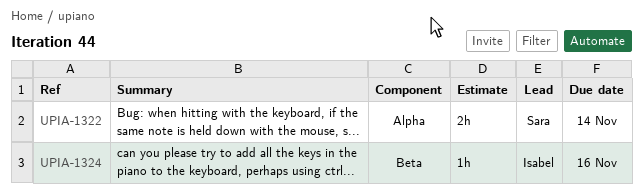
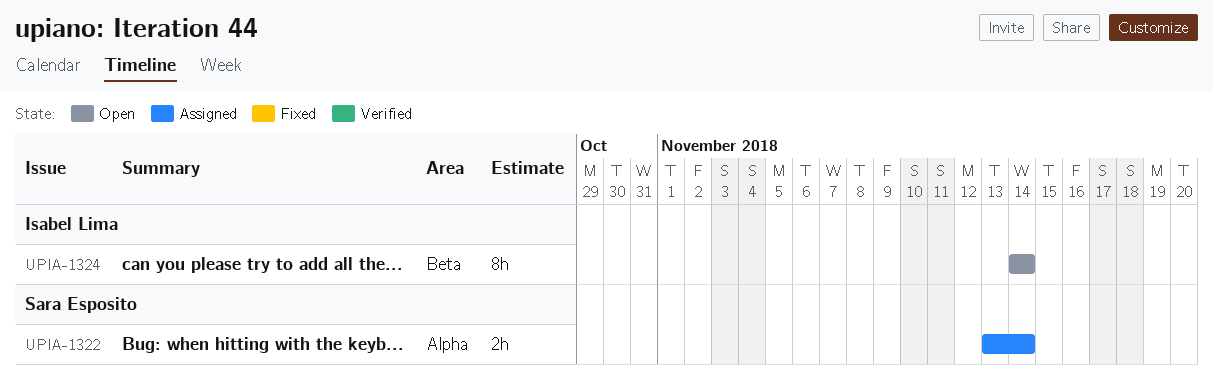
UPIA-1324, estimate: 1h -> 8h
UPIA-1324, due: Nov 16 -> Nov 14

